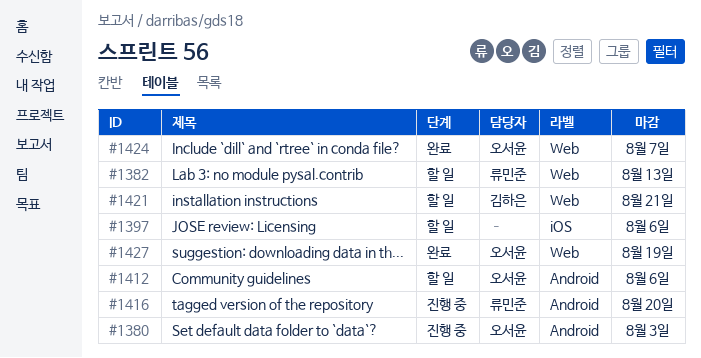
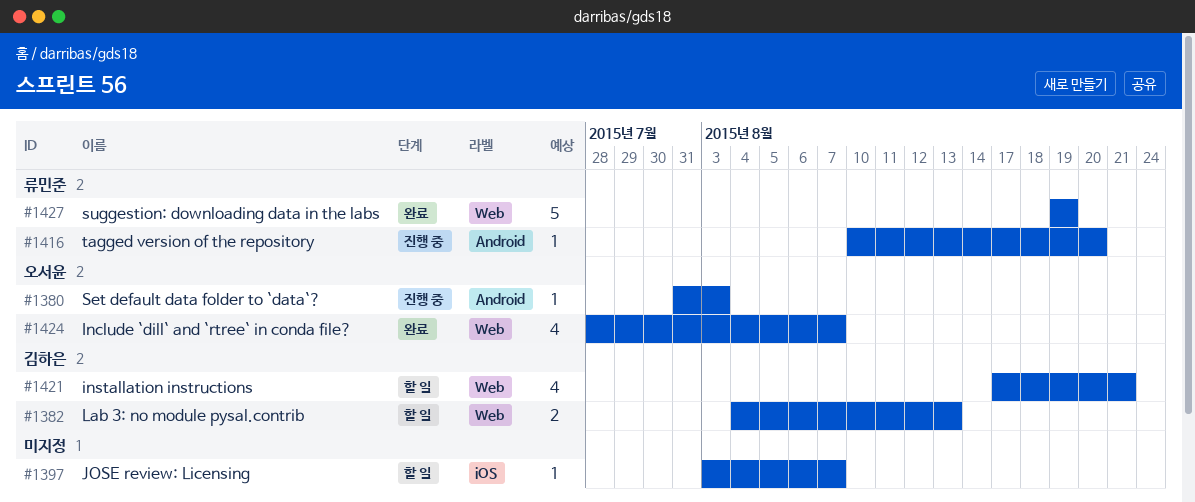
#1382, owner: 류민준 -> 김하은
#1397, due: Aug 6 -> Aug 7
#1412: present -> none
#1427, owner: 오서윤 -> 류민준

